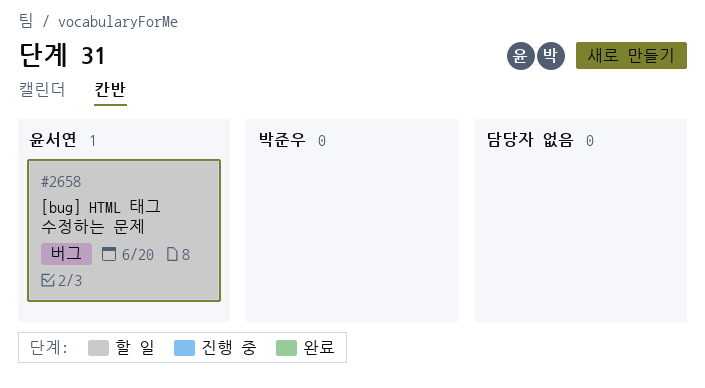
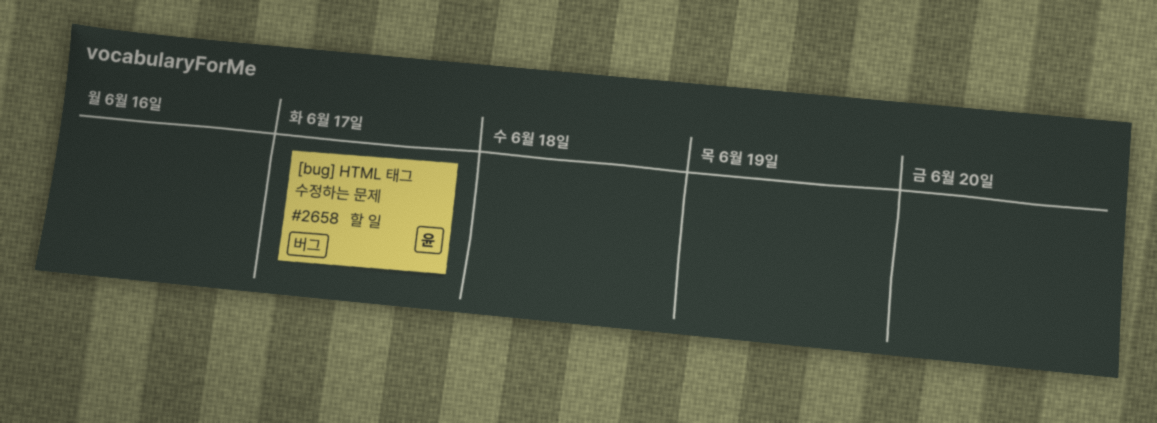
#2658, due: Jun 20 -> Jun 17

